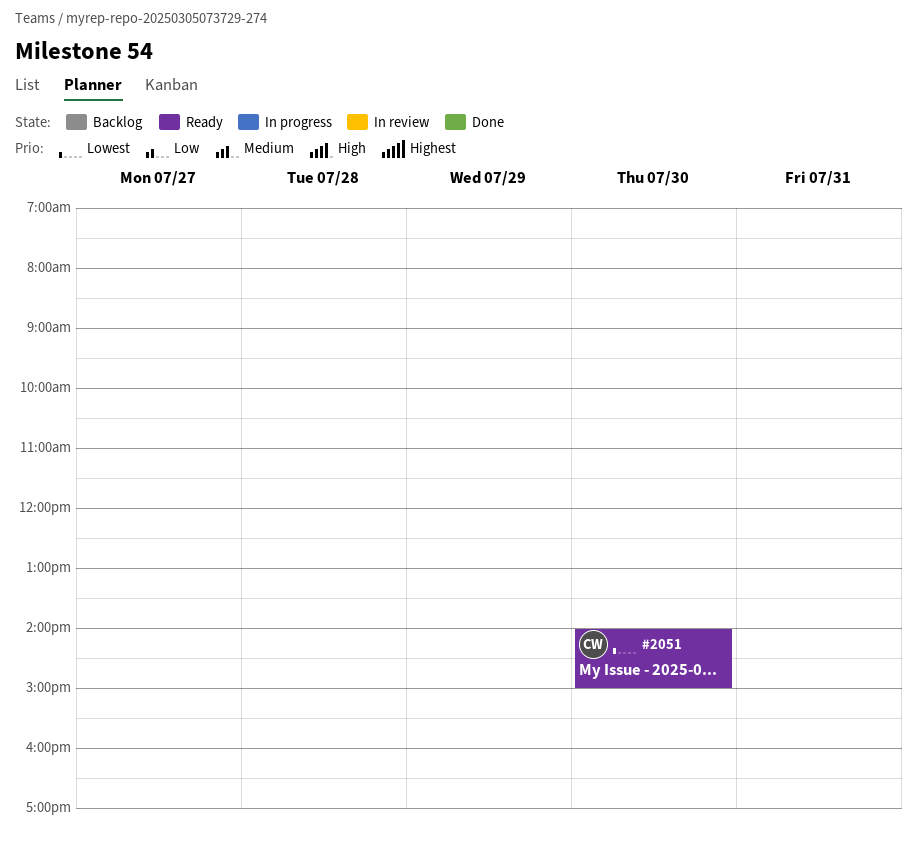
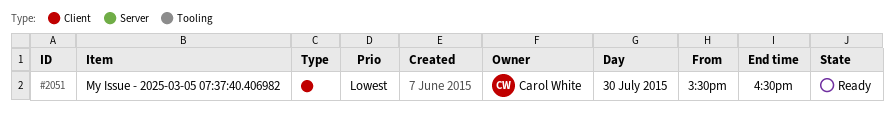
#2051, begins: 14:00 -> 15:30
#2051, ends: 15:00 -> 16:30

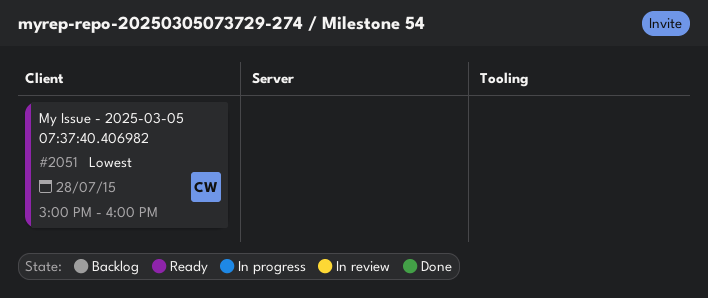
#2051, day: Jul 30 -> Jul 28
#2051, begins: 15:30 -> 15:00
#2051, ends: 16:30 -> 16:00

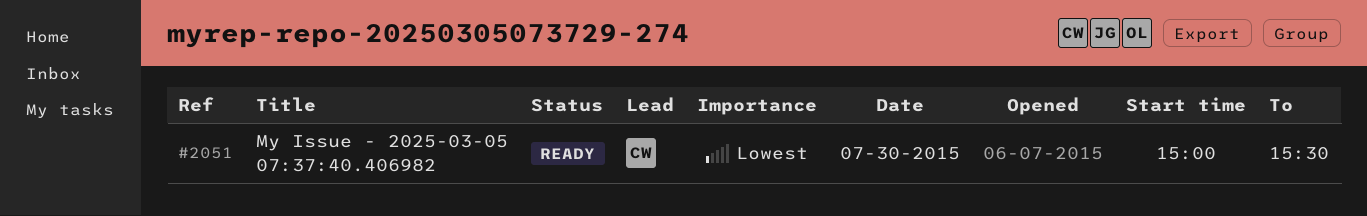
#2051, day: Jul 28 -> Jul 30
#2051, ends: 16:00 -> 15:30

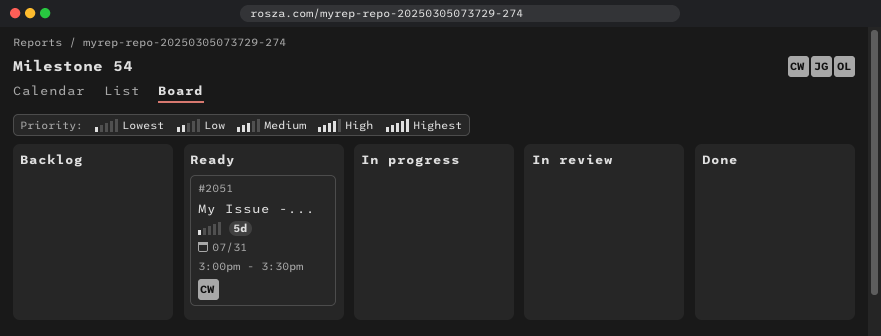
#2051, day: Jul 30 -> Jul 31

